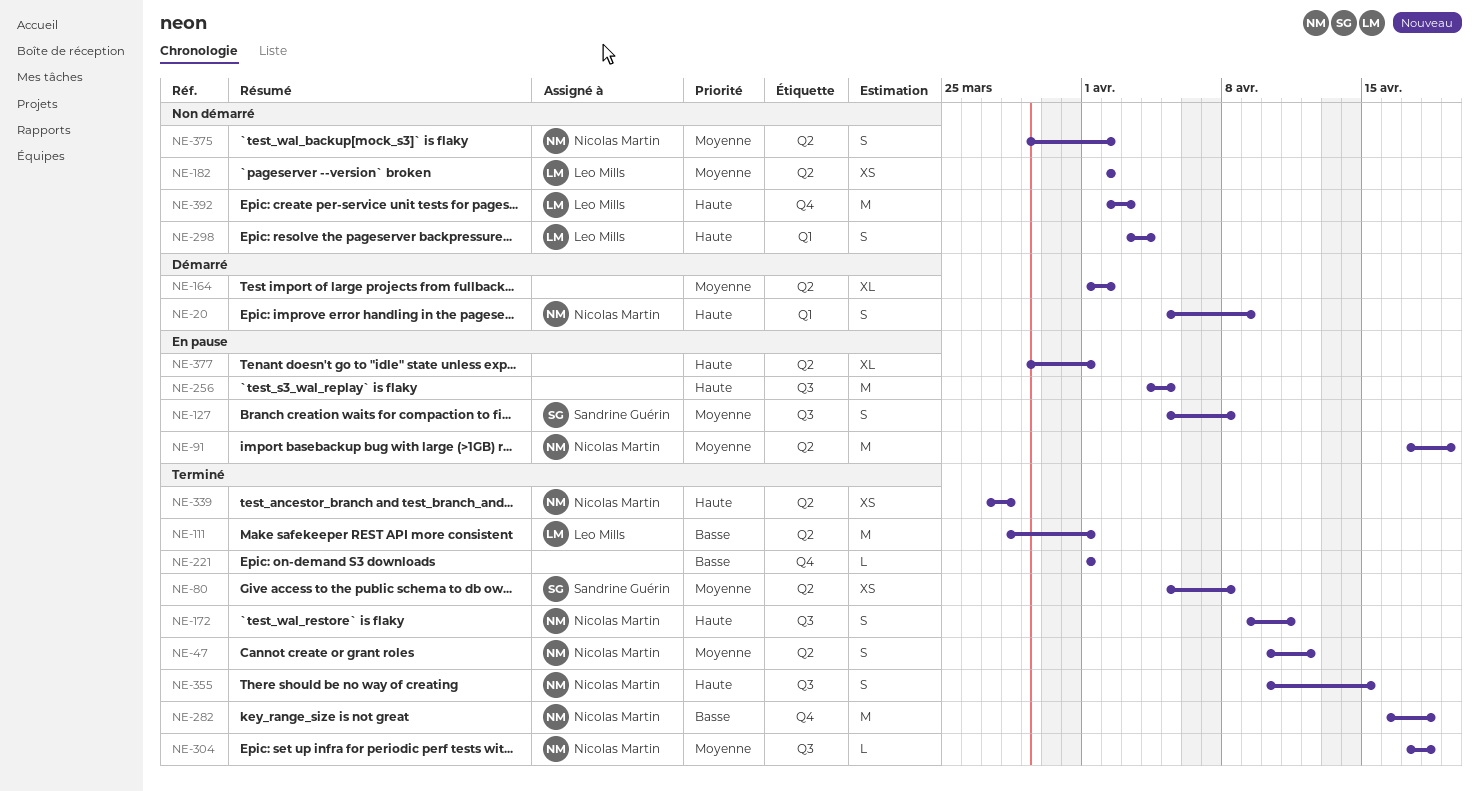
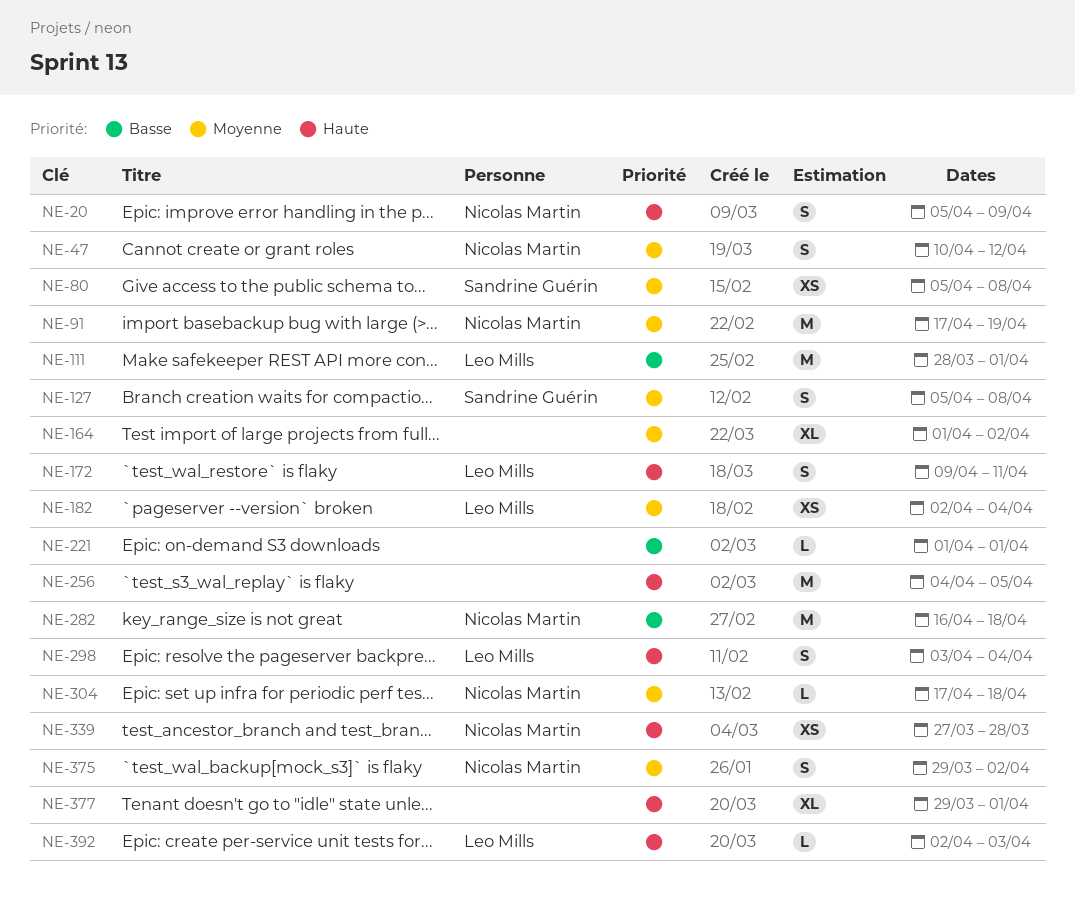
NE-172, owner: Nicolas Martin -> Leo Mills
NE-182, due: Apr 2 -> Apr 4
NE-355: present -> none
NE-392, estimate: M -> L

